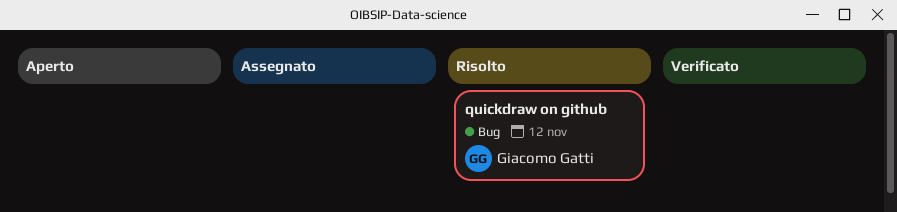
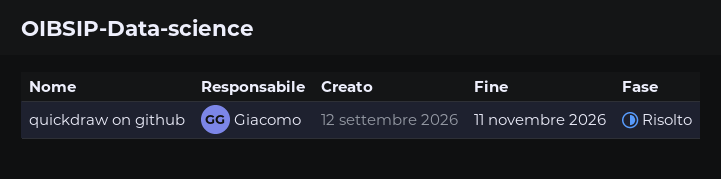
quickdraw on github, due: Nov 12 -> Nov 11

